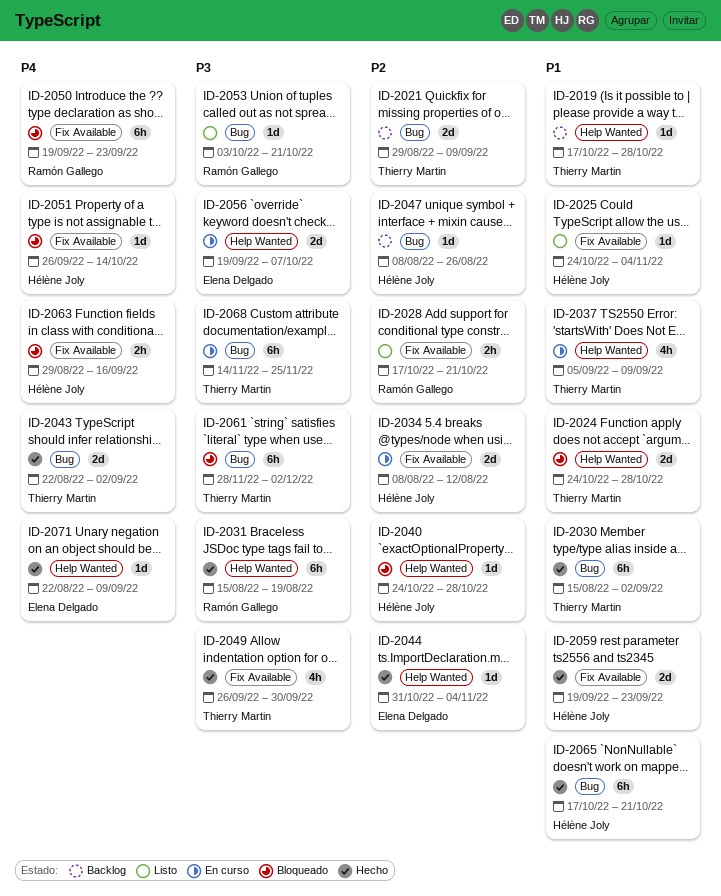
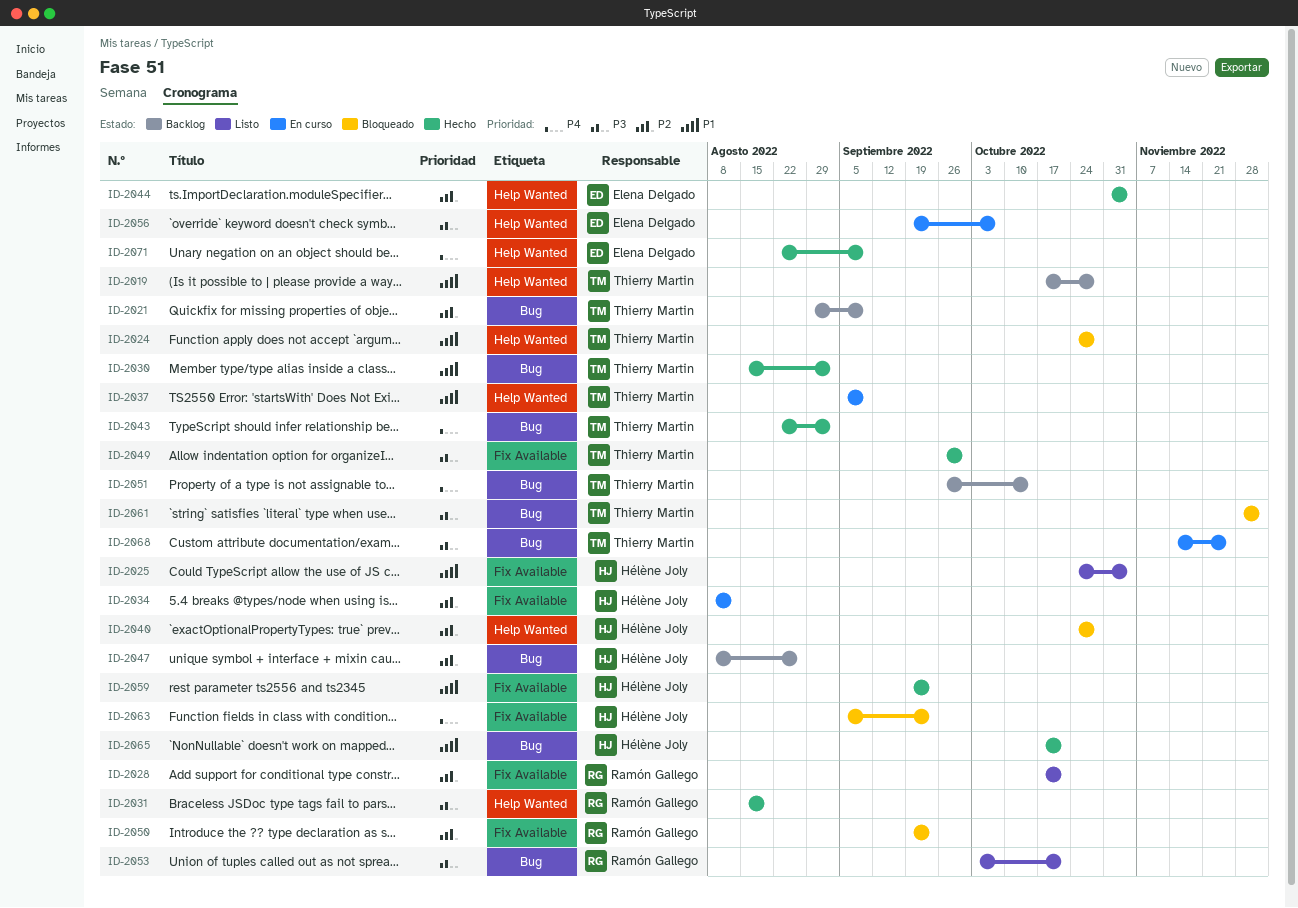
ID-2050, priority: P4 -> P2
ID-2051, status: Bloqueado -> Backlog
ID-2051, owner: Hélène Joly -> Thierry Martin
ID-2051, label: Fix Available -> Bug
ID-2063, start: Aug 29 -> Sep 5
ID-2063, due: Sep 16 -> Sep 23

